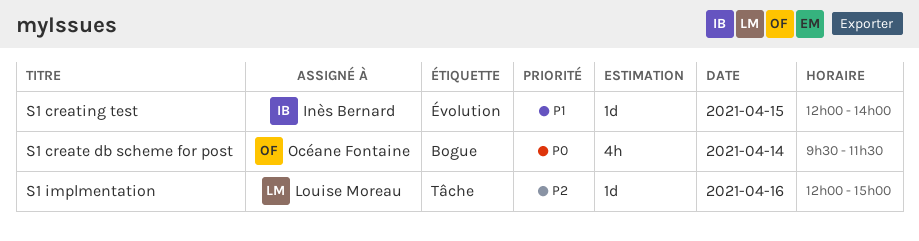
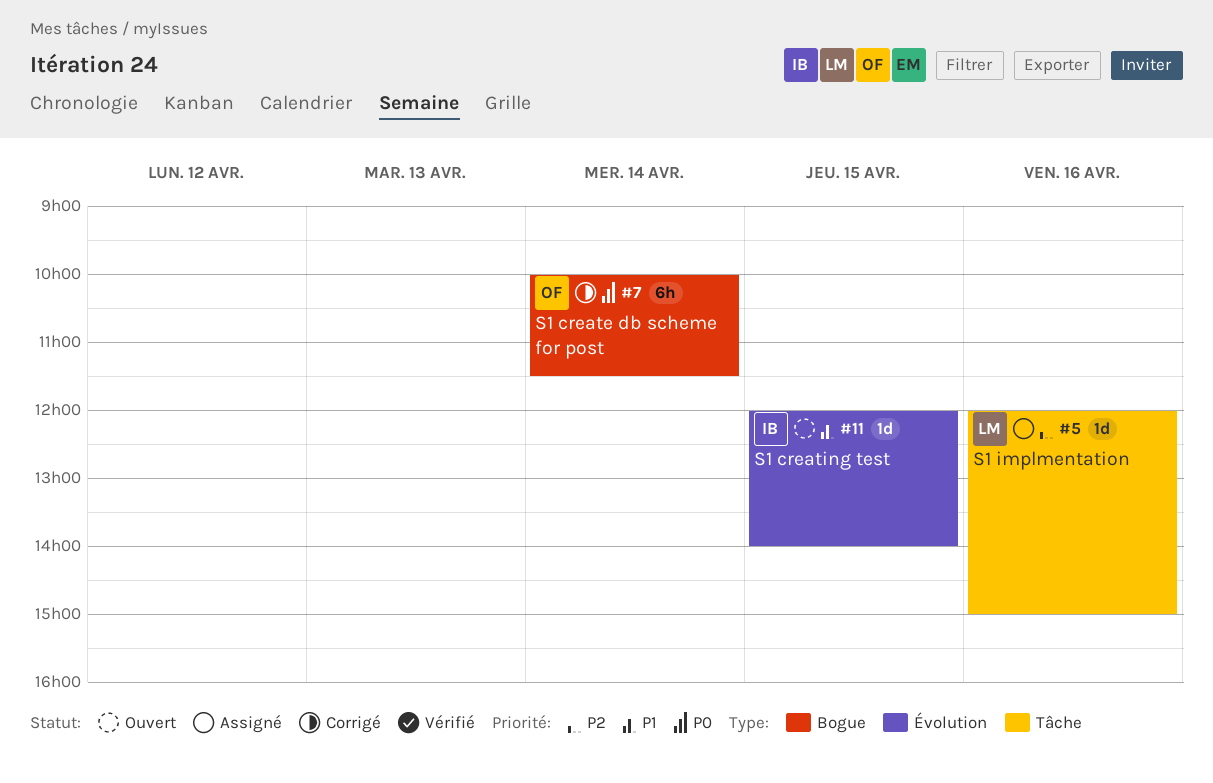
S1 create db scheme for post, estimate: 4h -> 6h
S1 create db scheme for post, begins: 09:30 -> 10:00

